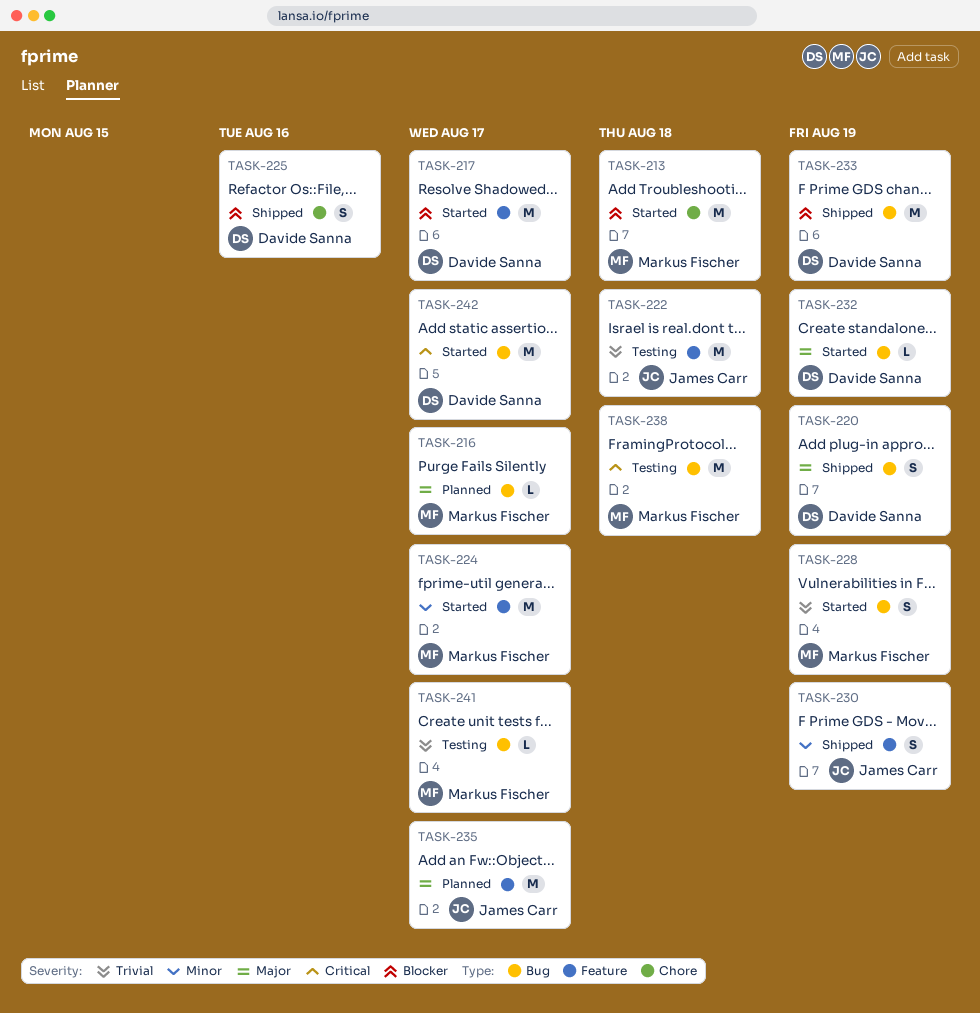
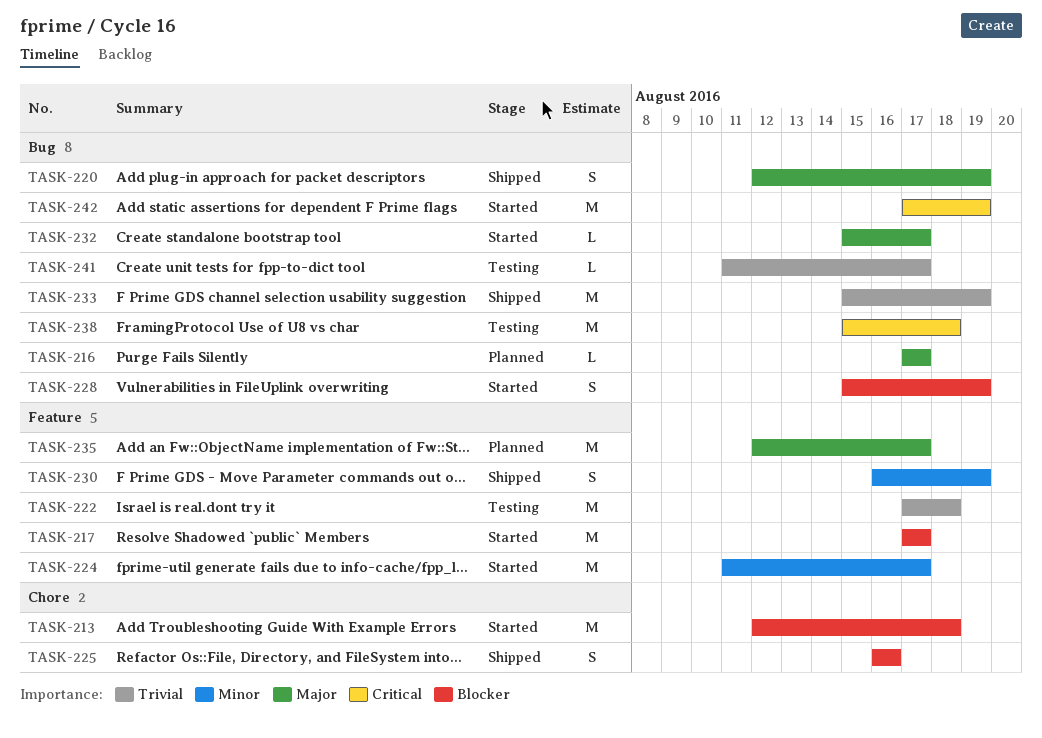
TASK-228, priority: Trivial -> Blocker
TASK-232, due: Aug 19 -> Aug 17
TASK-233, priority: Blocker -> Trivial
TASK-242, due: Aug 17 -> Aug 19

